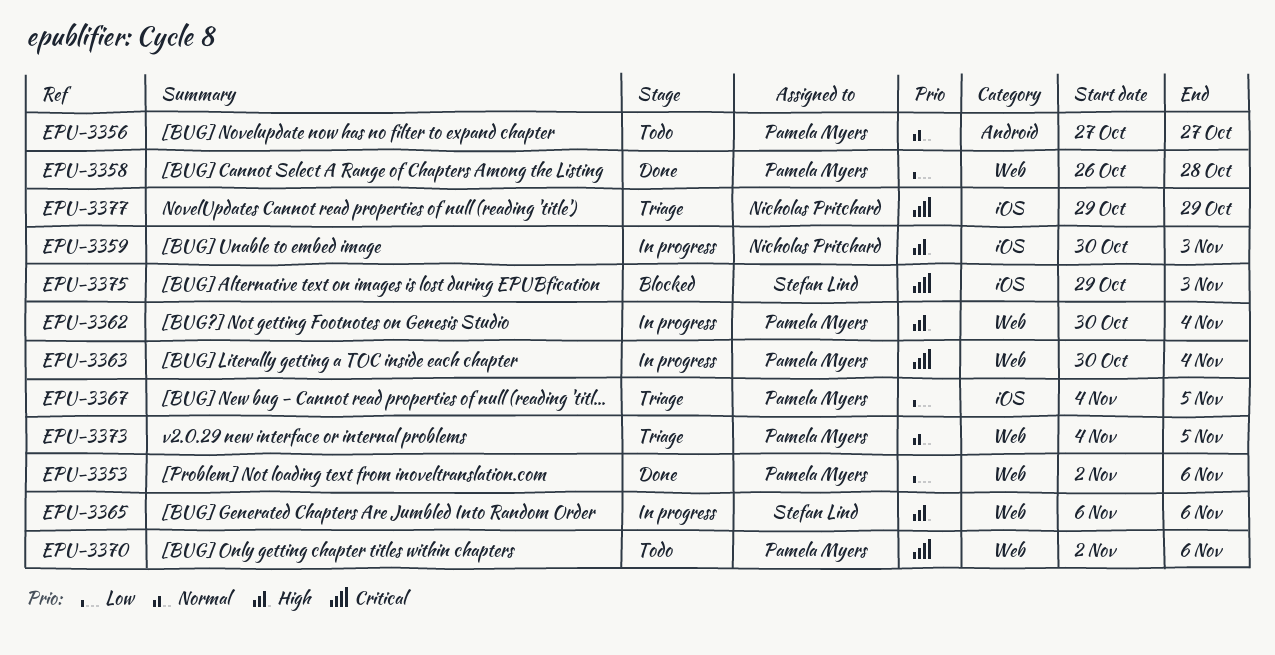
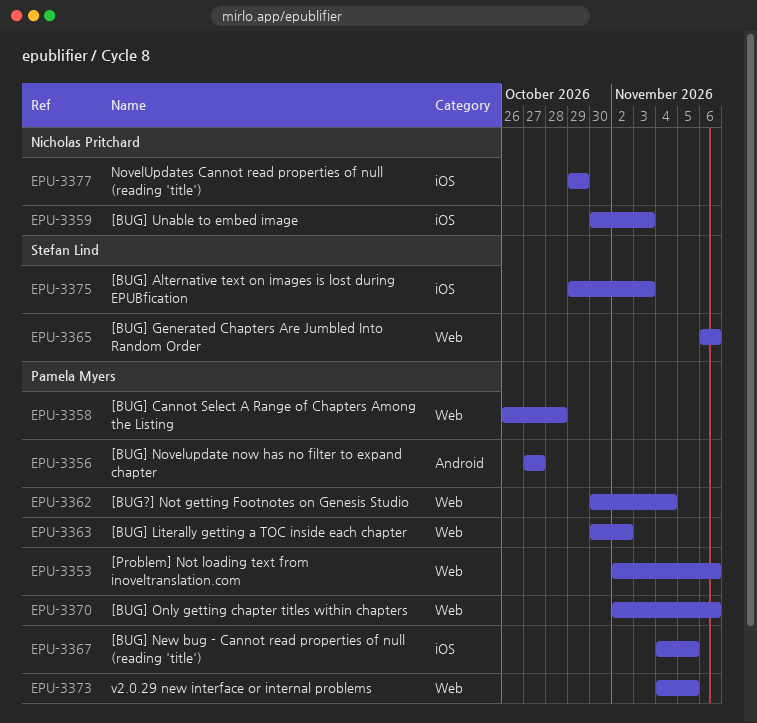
EPU-3363, due: Nov 4 -> Nov 2

